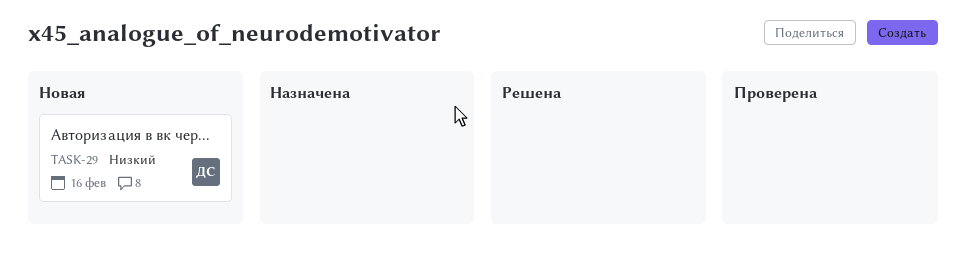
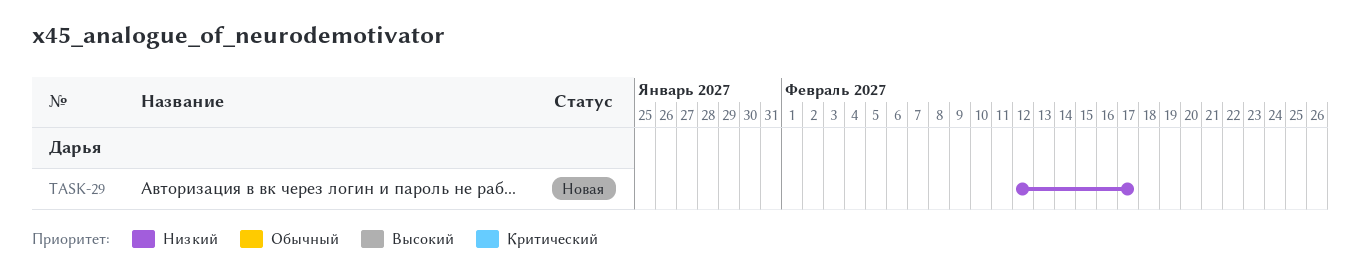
TASK-29, due: Feb 16 -> Feb 17

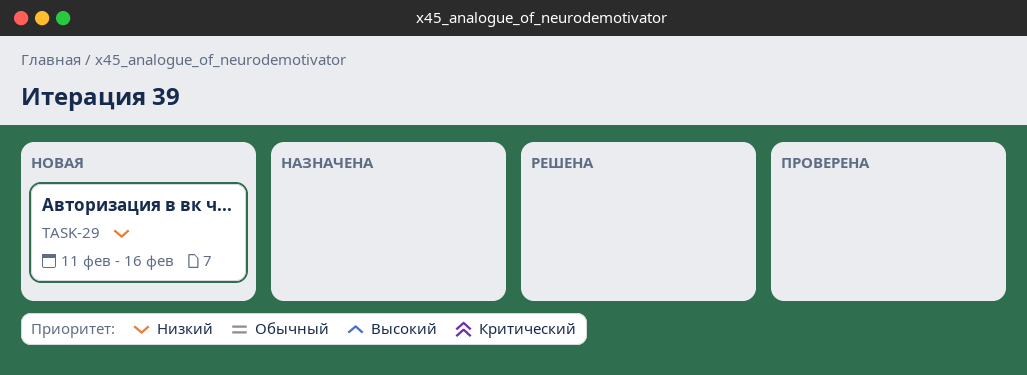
TASK-29, start: Feb 12 -> Feb 11
TASK-29, due: Feb 17 -> Feb 16

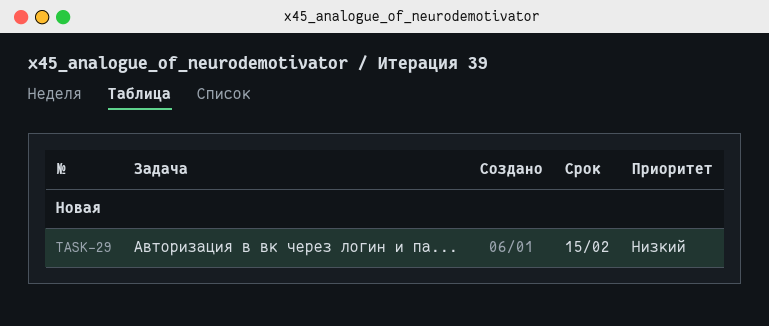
TASK-29, due: Feb 16 -> Feb 15

